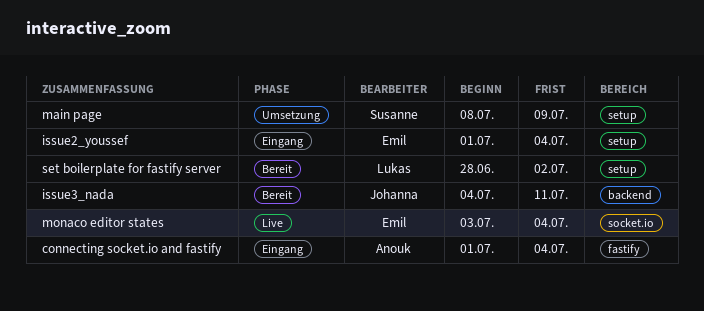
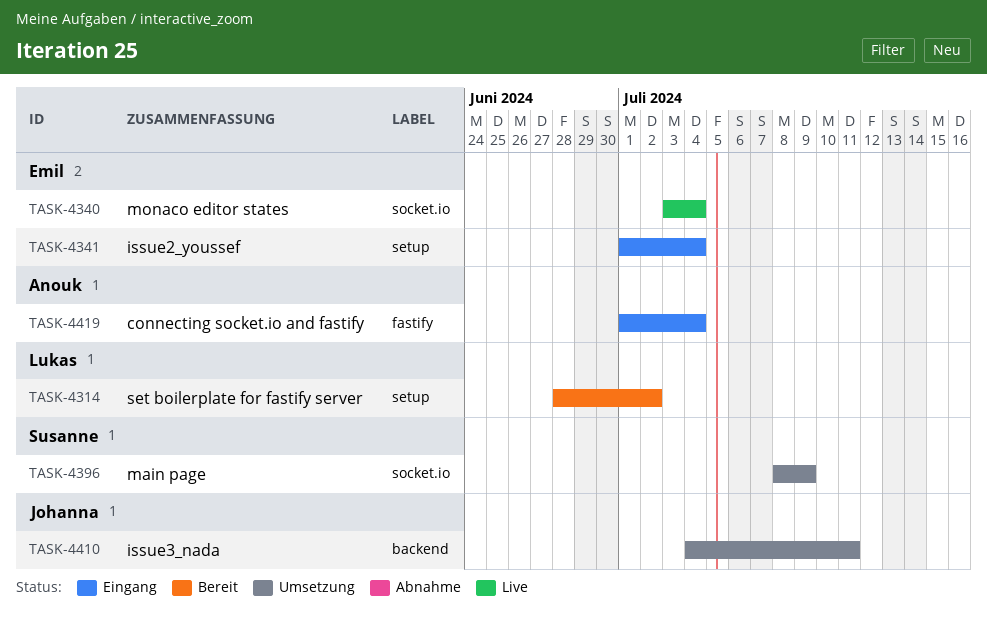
issue3_nada, status: Bereit -> Umsetzung
main page, label: setup -> socket.io

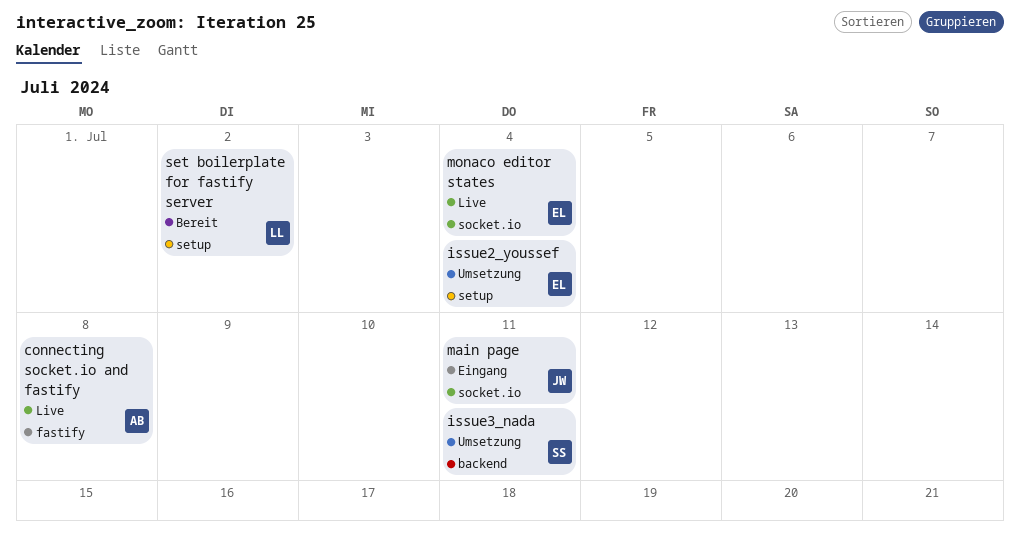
connecting socket.io and fastify, status: Eingang -> Live
connecting socket.io and fastify, due: Jul 4 -> Jul 8
issue2_youssef, status: Eingang -> Umsetzung
issue3_nada, owner: Johanna -> Susanne
main page, status: Umsetzung -> Eingang
main page, owner: Susanne -> Johanna
main page, due: Jul 9 -> Jul 11

